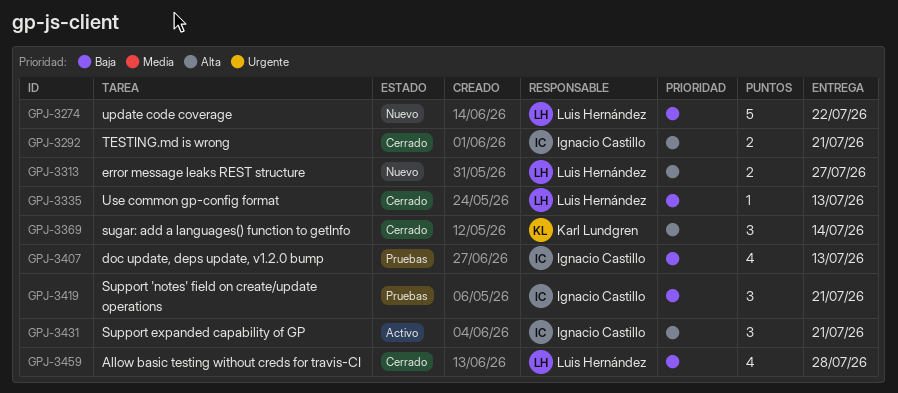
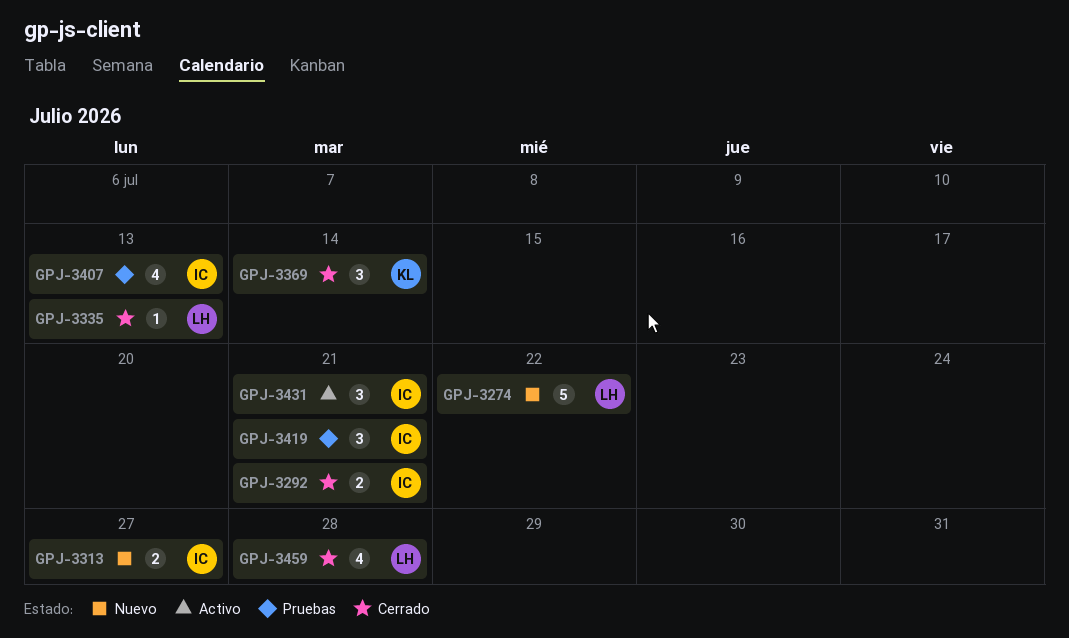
GPJ-3313, owner: Luis Hernández -> Ignacio Castillo

